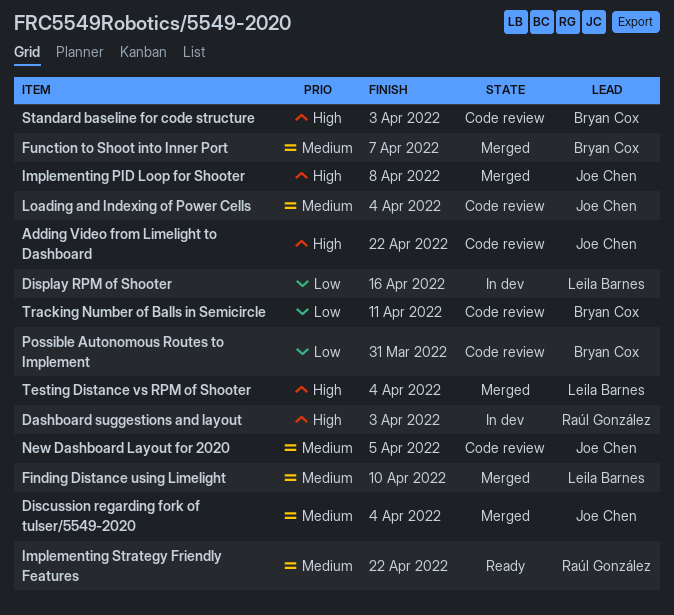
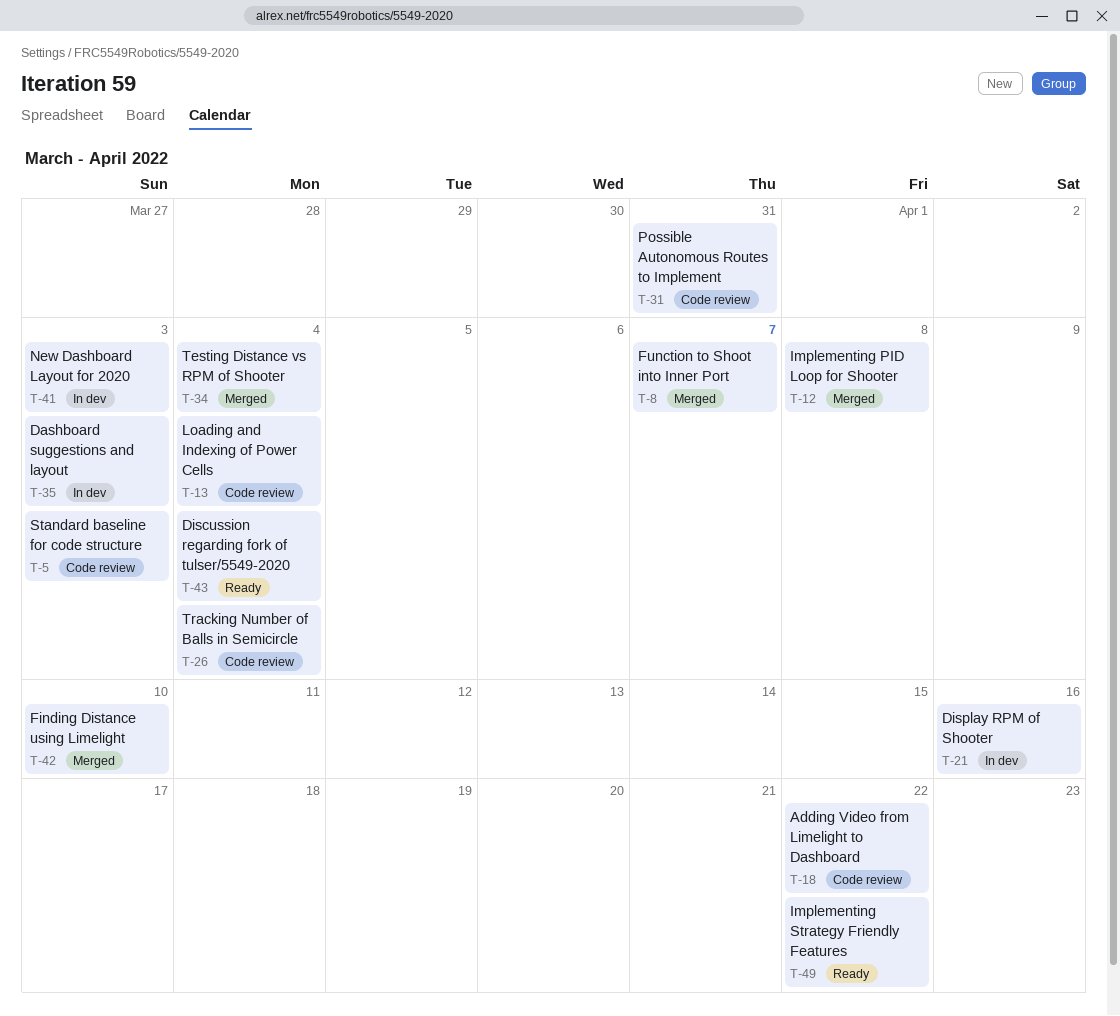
Discussion regarding fork of tulser/5549-2020, status: Merged -> Ready
New Dashboard Layout for 2020, status: Code review -> In dev
New Dashboard Layout for 2020, due: Apr 5 -> Apr 3
Tracking Number of Balls in Semicircle, due: Apr 11 -> Apr 4

